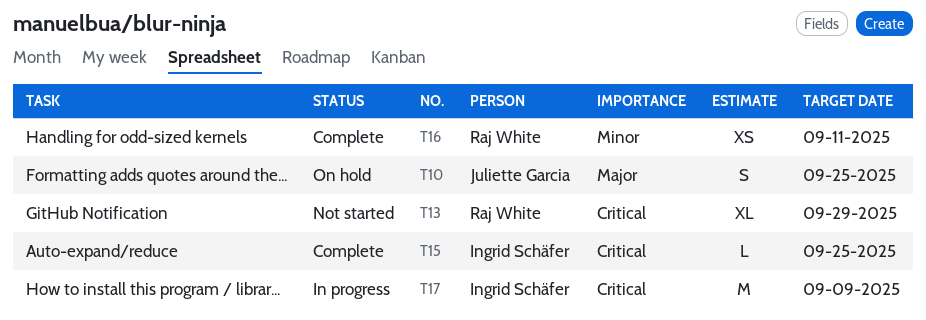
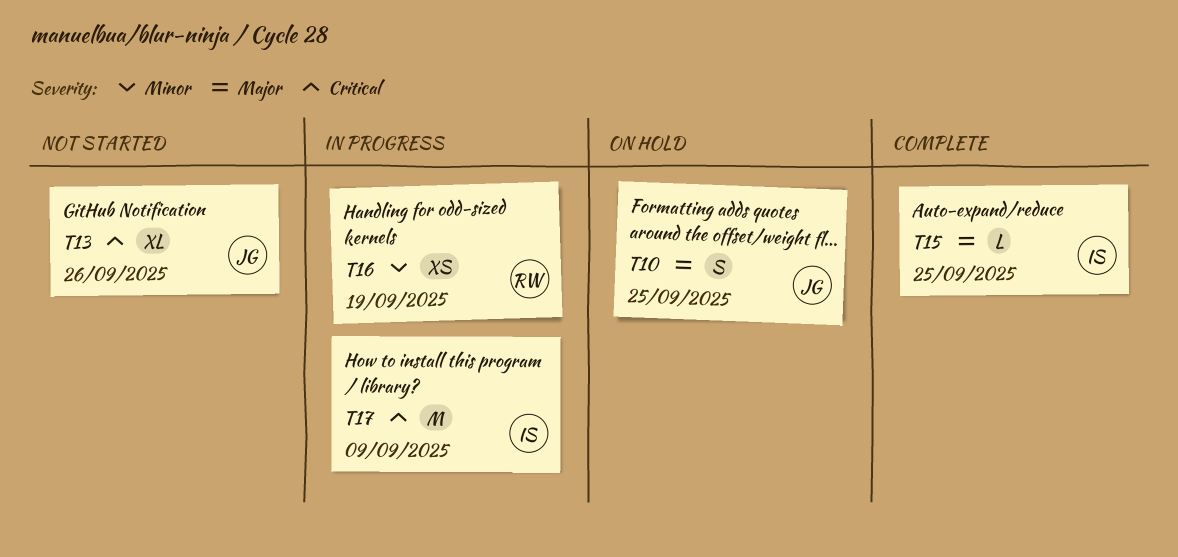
T13, owner: Raj White -> Juliette Garcia
T13, due: Sep 29 -> Sep 26
T15, priority: Critical -> Major
T16, status: Complete -> In progress
T16, due: Sep 11 -> Sep 19

